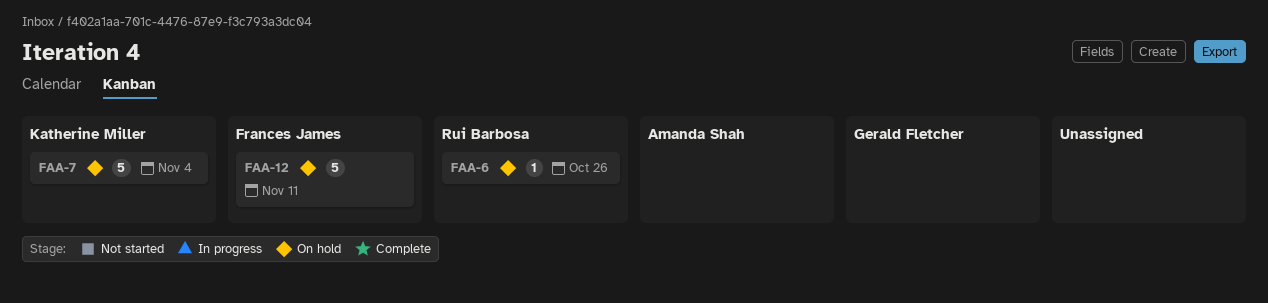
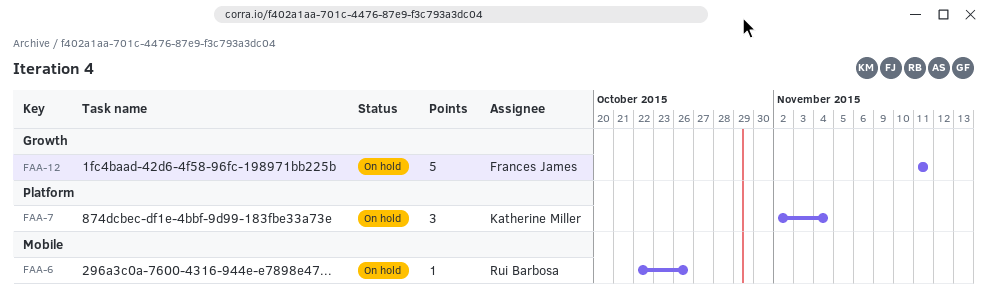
FAA-7, estimate: 5 -> 3

